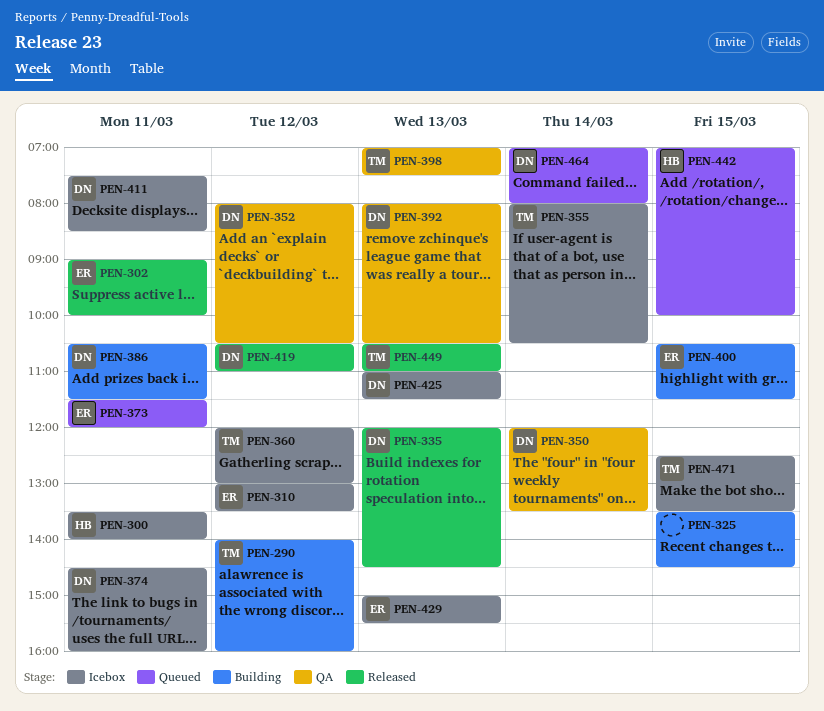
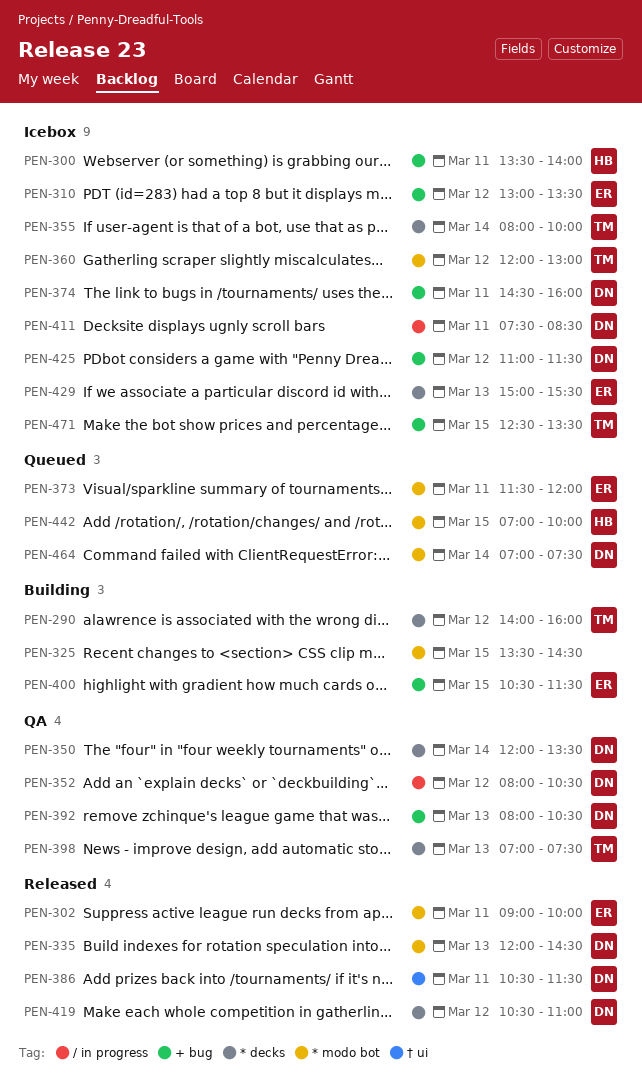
PEN-355, ends: 10:30 -> 10:00
PEN-386, status: Building -> Released
PEN-425, day: Mar 13 -> Mar 12
PEN-449: present -> none
PEN-464, ends: 08:00 -> 07:30

